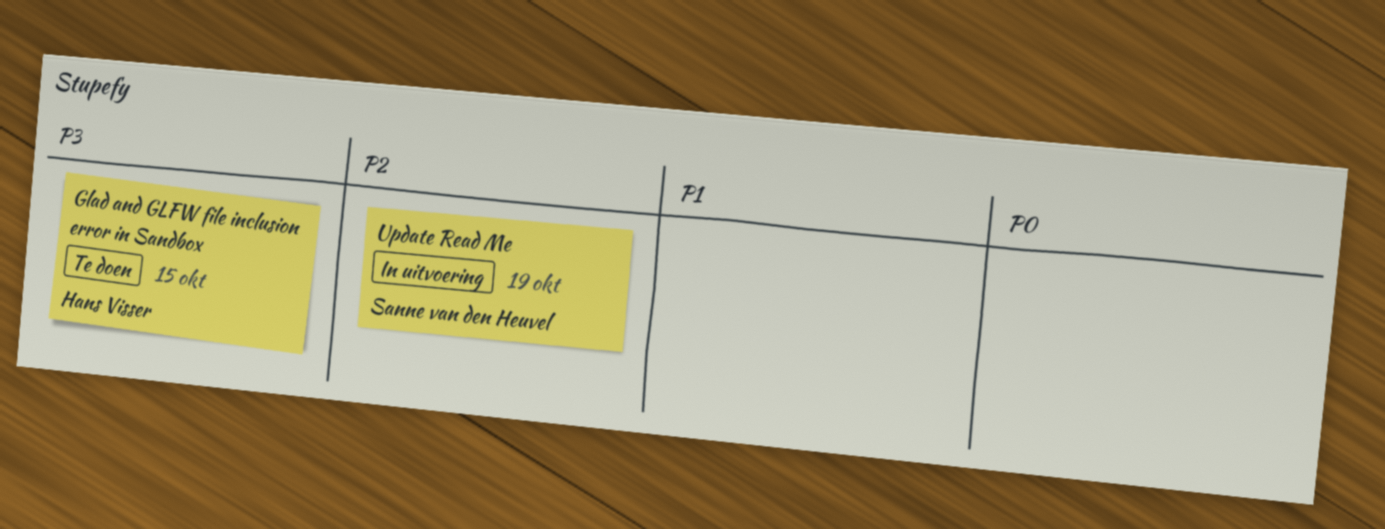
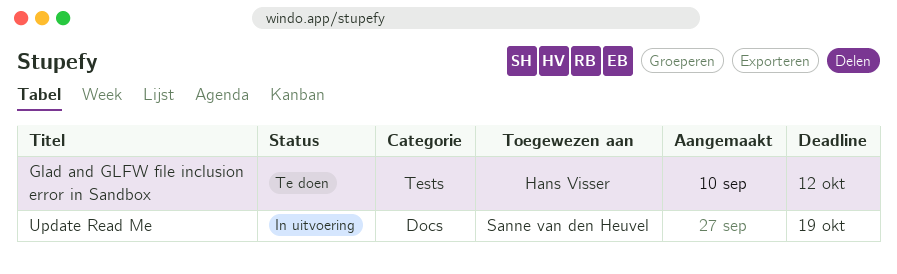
Glad and GLFW file inclusion error in Sandbox, due: Oct 15 -> Oct 12

